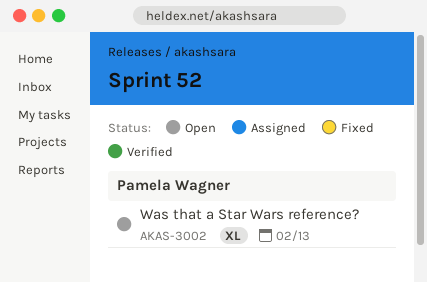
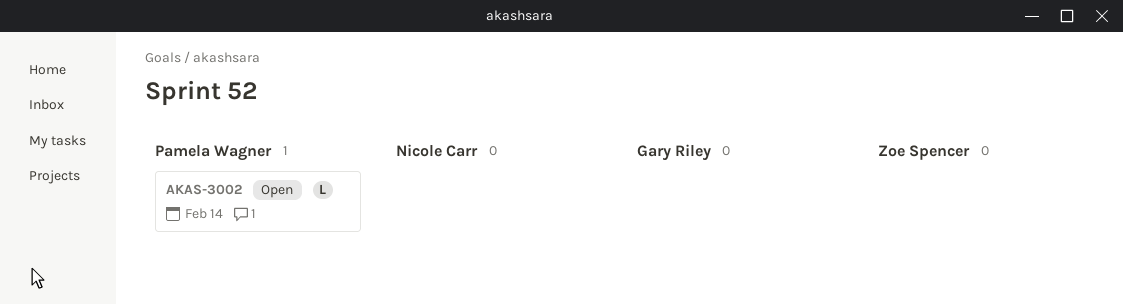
AKAS-3002, estimate: XL -> L
AKAS-3002, due: Feb 13 -> Feb 14

